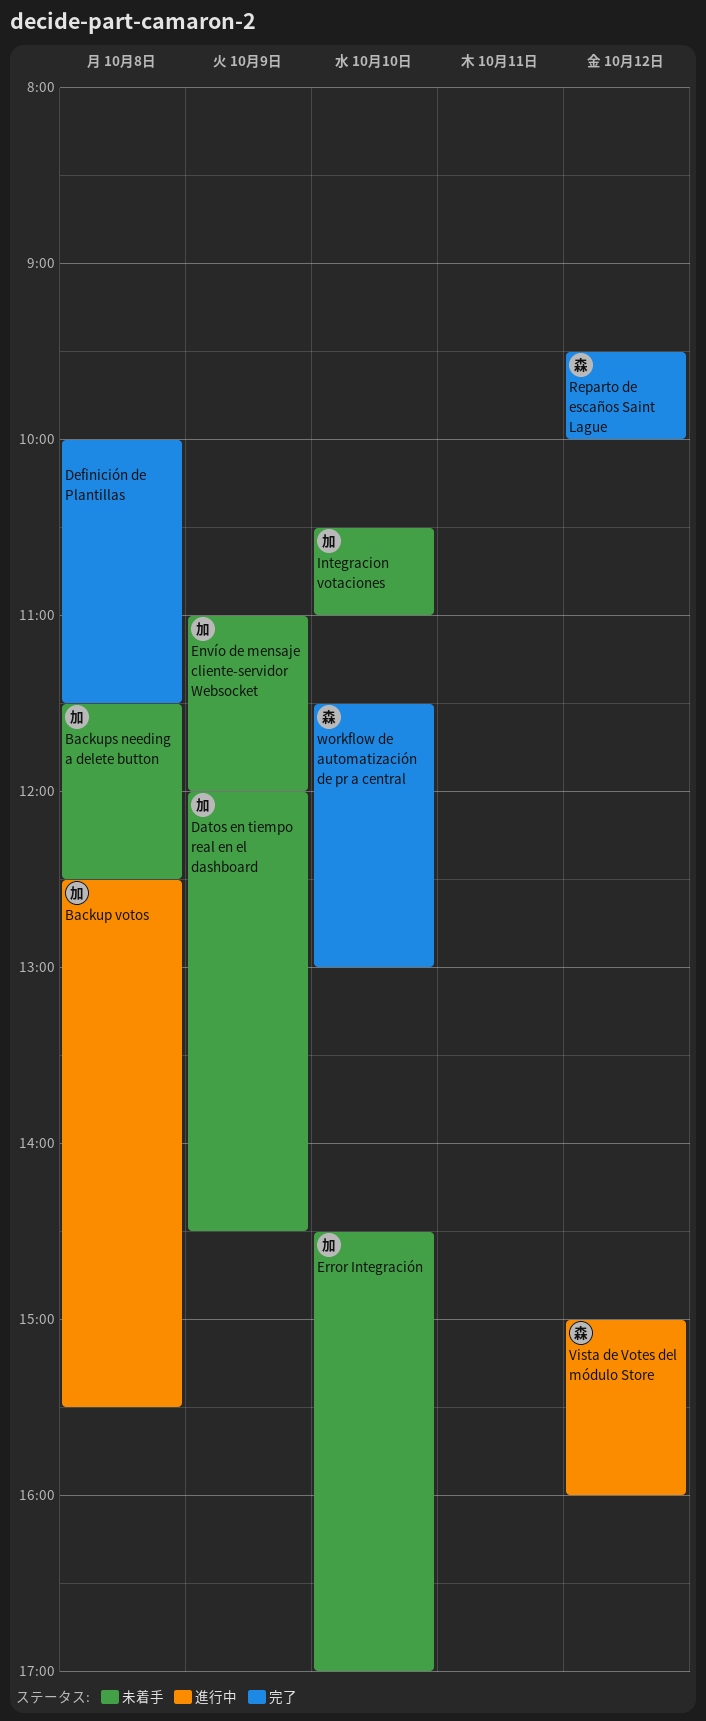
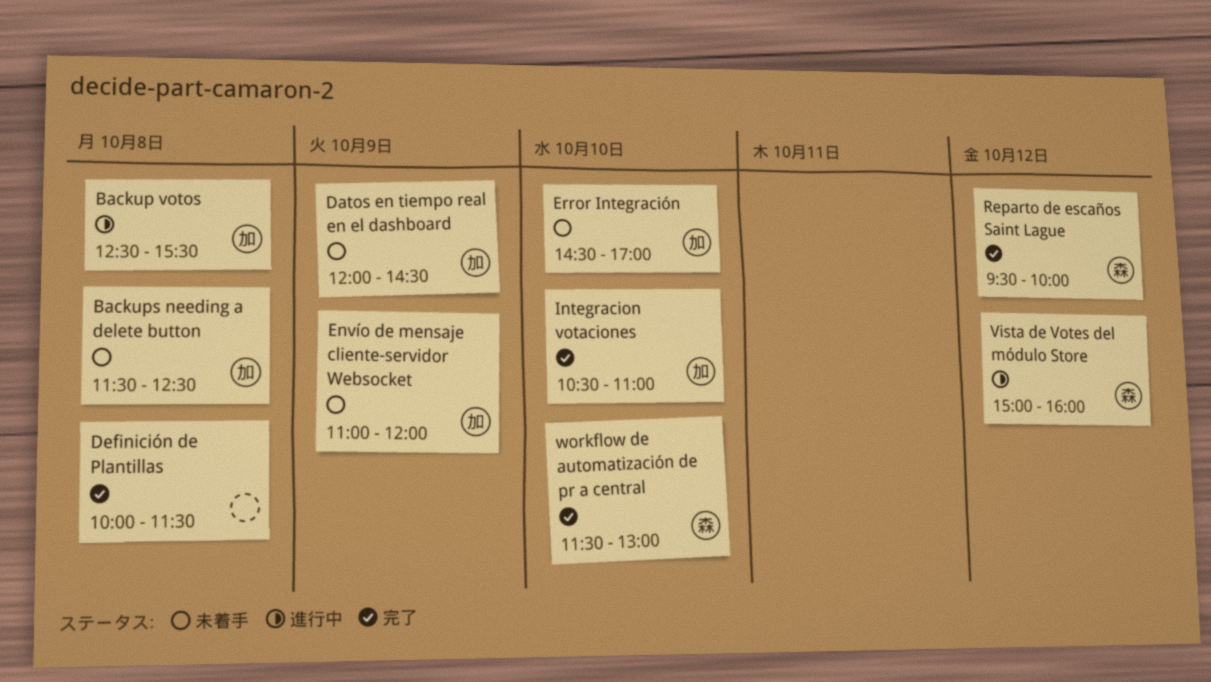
Integracion votaciones, status: 未着手 -> 完了

